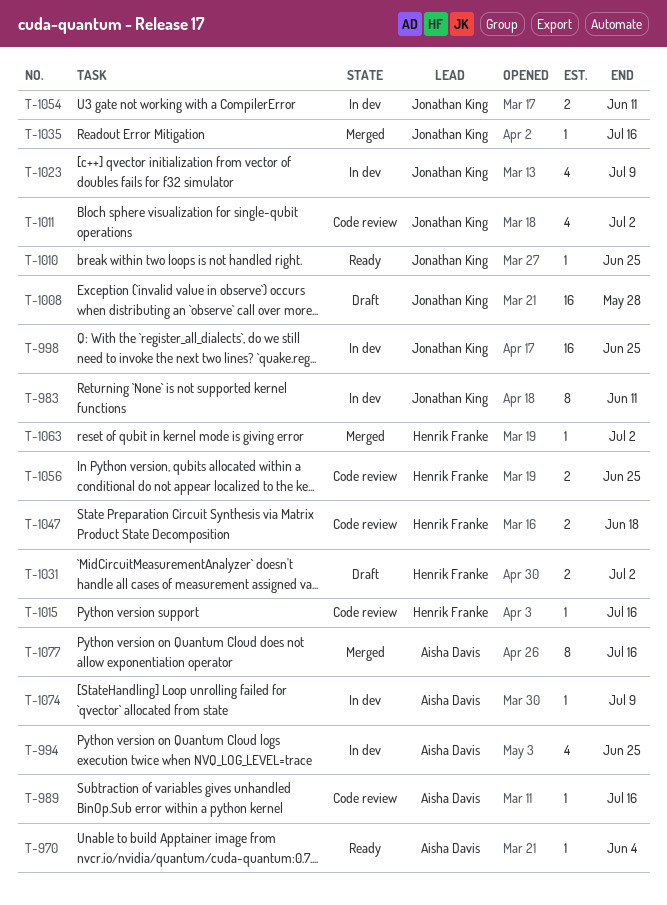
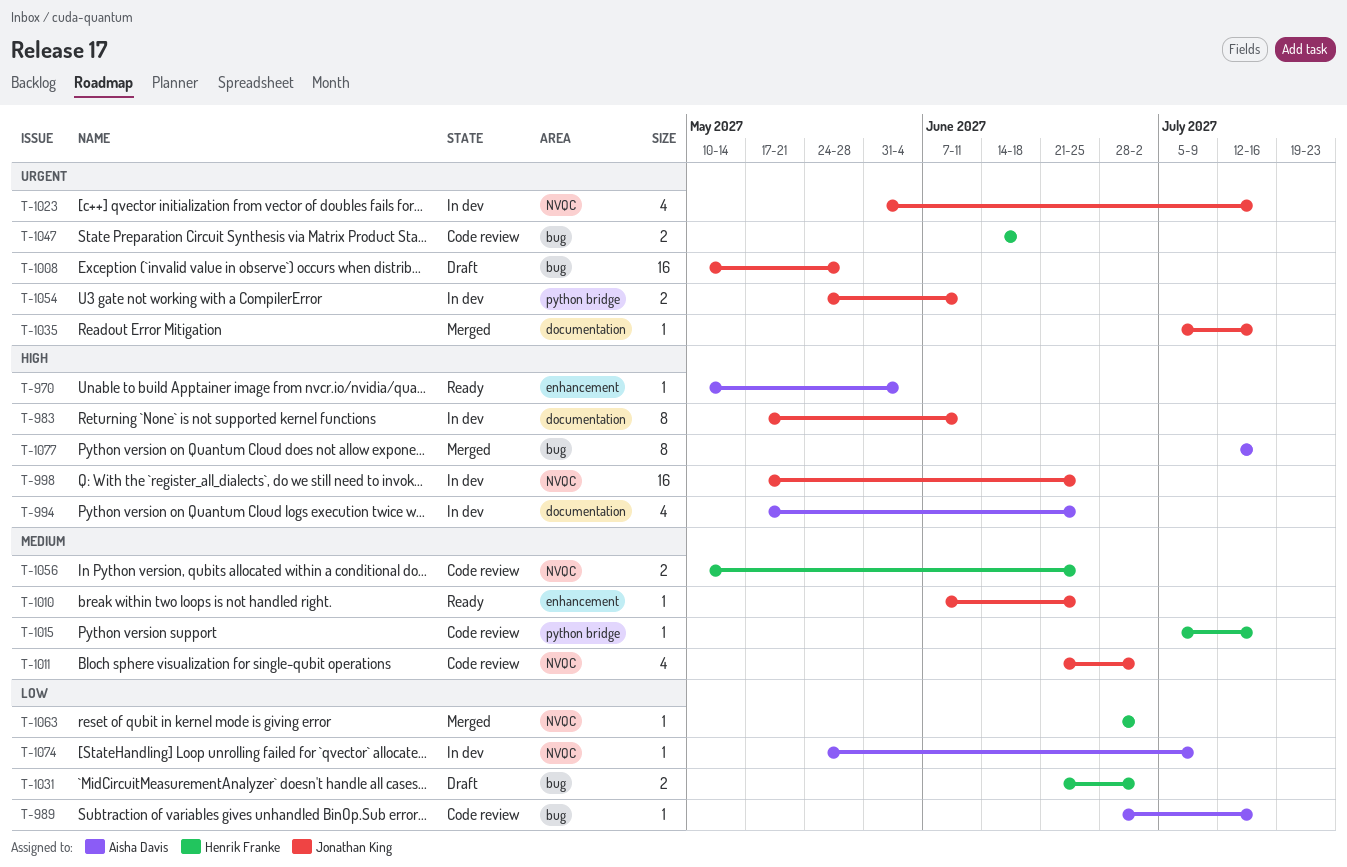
T-1023, due: Jul 9 -> Jul 16

